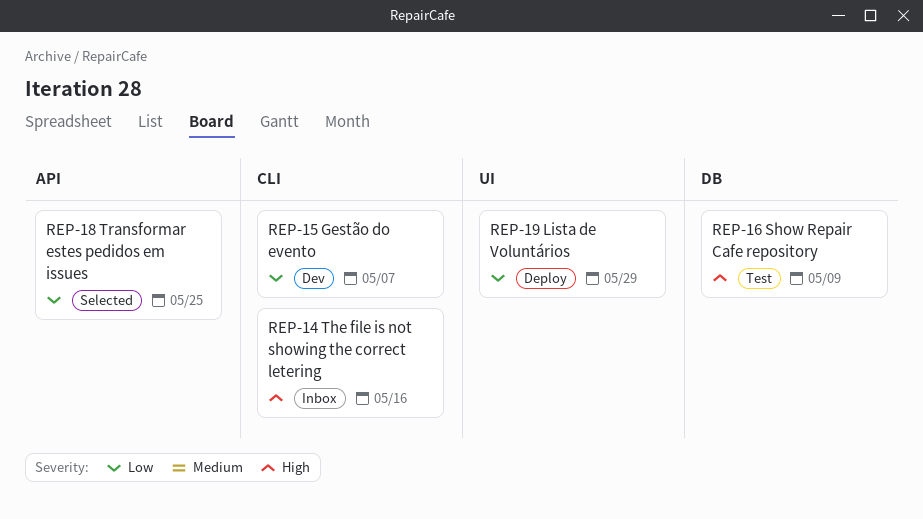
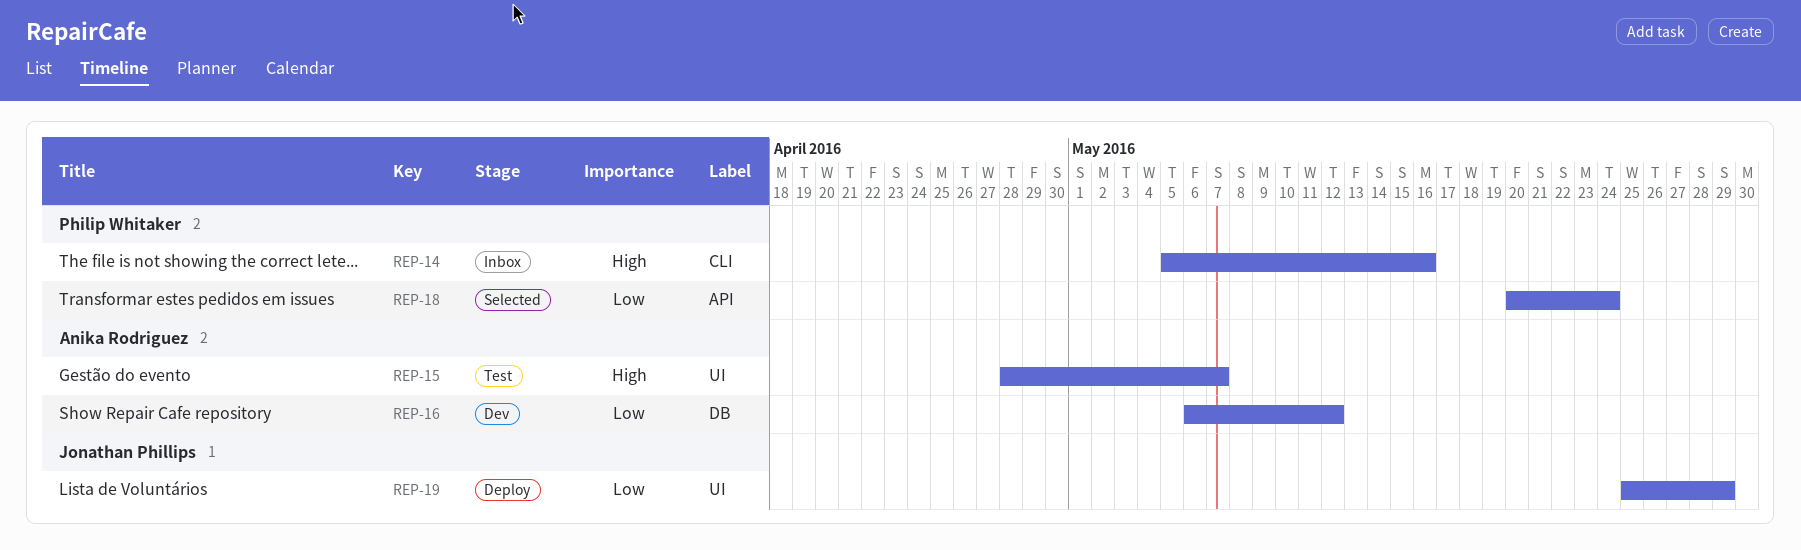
REP-15, status: Dev -> Test
REP-15, priority: Low -> High
REP-15, label: CLI -> UI
REP-16, status: Test -> Dev
REP-16, priority: High -> Low
REP-16, due: May 9 -> May 12
REP-18, due: May 25 -> May 24

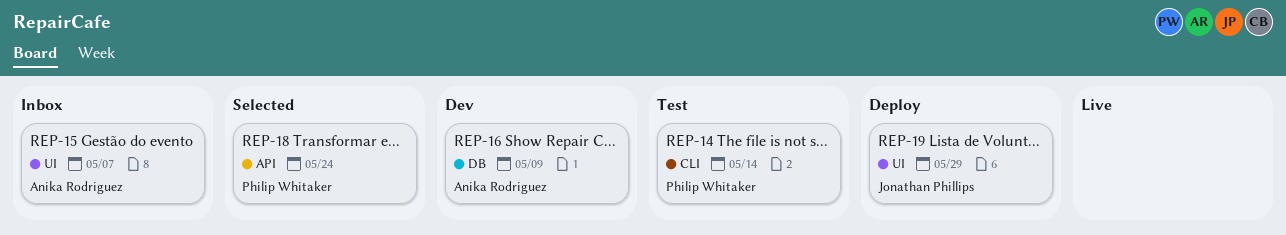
REP-14, status: Inbox -> Test
REP-14, due: May 16 -> May 14
REP-15, status: Test -> Inbox
REP-16, due: May 12 -> May 9

